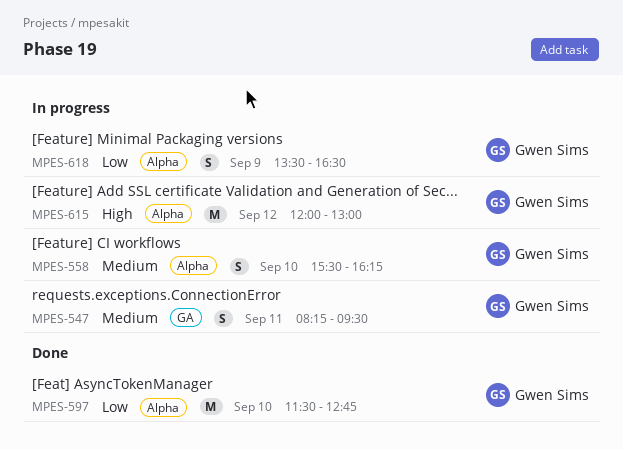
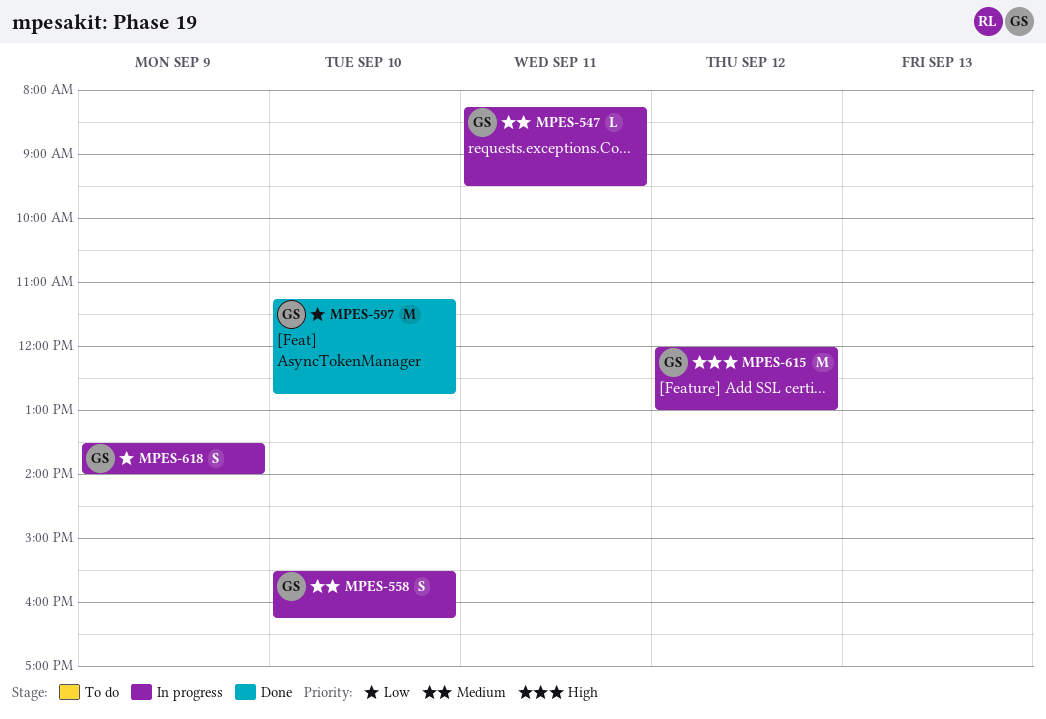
MPES-547, estimate: S -> L
MPES-597, begins: 11:30 -> 11:15
MPES-618, ends: 16:30 -> 14:00

